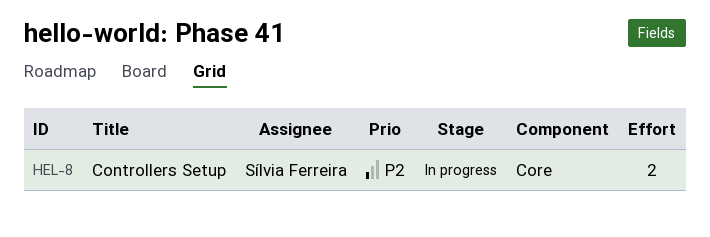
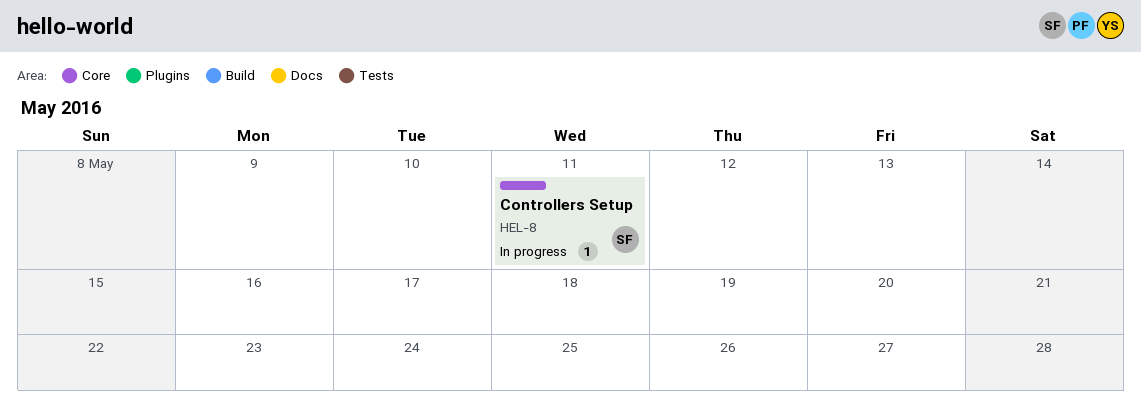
HEL-8, estimate: 2 -> 1

